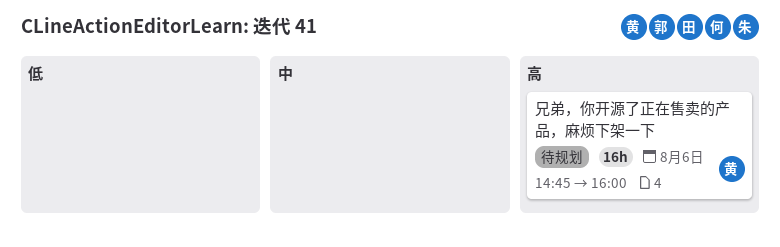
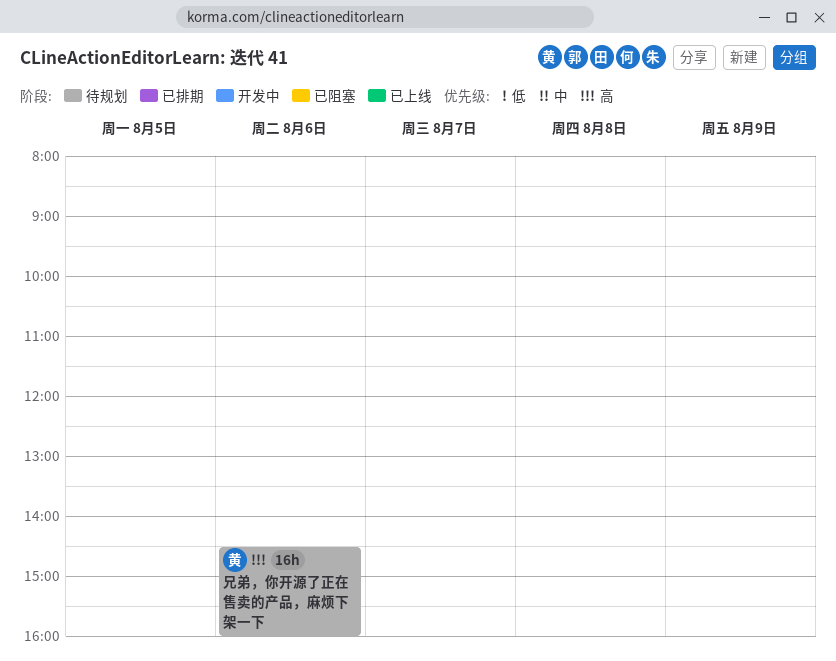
兄弟，你开源了正在售卖的产品，麻烦下架一下, begins: 14:45 -> 14:30

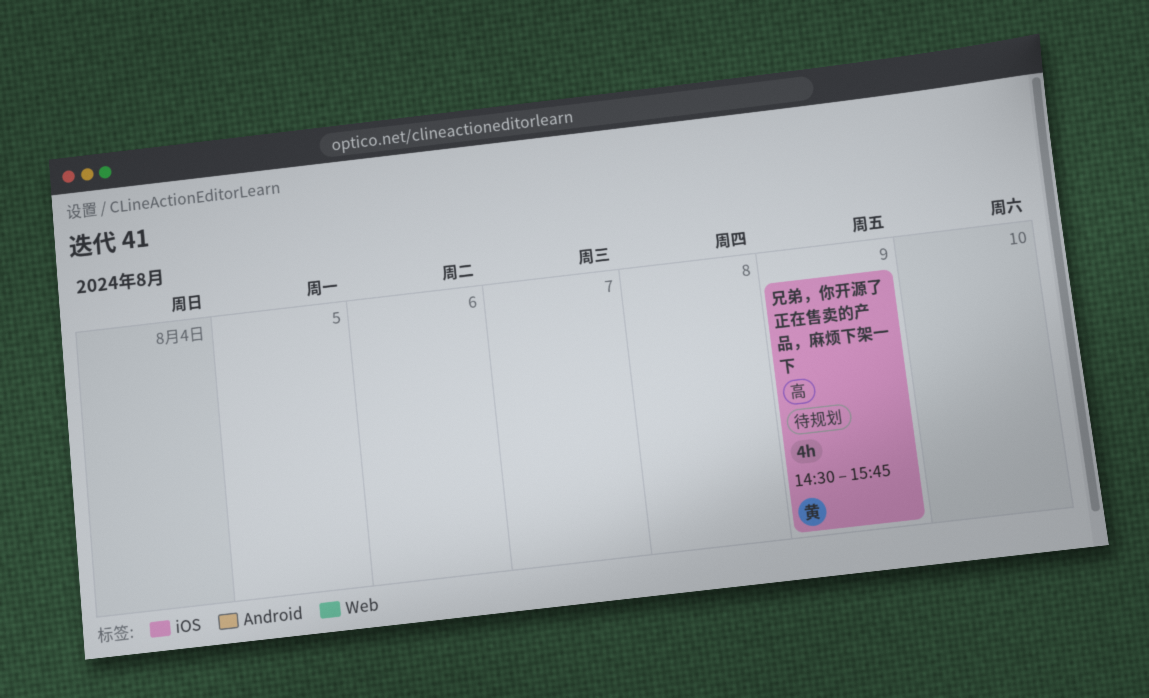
兄弟，你开源了正在售卖的产品，麻烦下架一下, estimate: 16h -> 4h
兄弟，你开源了正在售卖的产品，麻烦下架一下, day: Aug 6 -> Aug 9
兄弟，你开源了正在售卖的产品，麻烦下架一下, ends: 16:00 -> 15:45

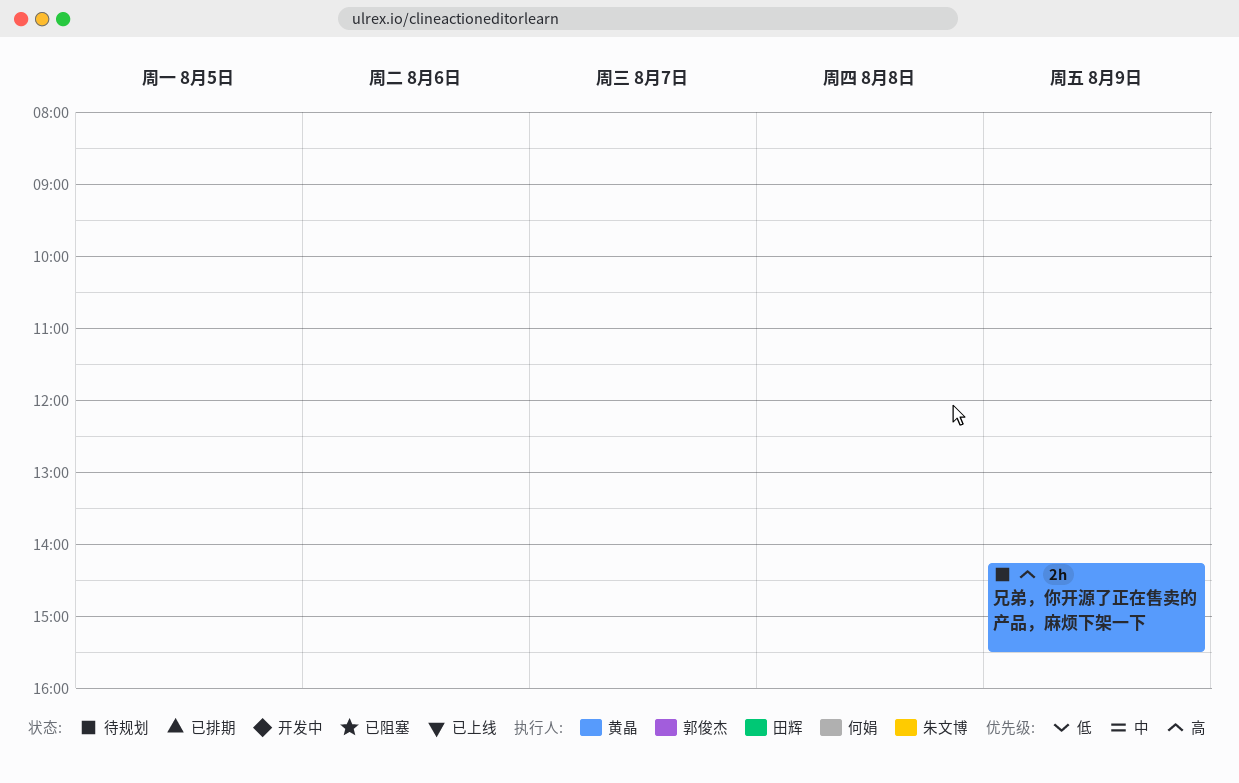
兄弟，你开源了正在售卖的产品，麻烦下架一下, estimate: 4h -> 2h
兄弟，你开源了正在售卖的产品，麻烦下架一下, begins: 14:30 -> 14:15
兄弟，你开源了正在售卖的产品，麻烦下架一下, ends: 15:45 -> 15:30

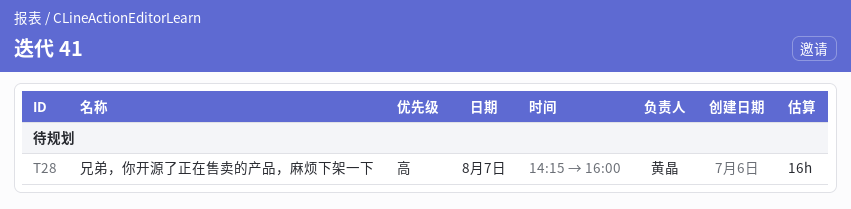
兄弟，你开源了正在售卖的产品，麻烦下架一下, estimate: 2h -> 16h
兄弟，你开源了正在售卖的产品，麻烦下架一下, day: Aug 9 -> Aug 7
兄弟，你开源了正在售卖的产品，麻烦下架一下, ends: 15:30 -> 16:00

